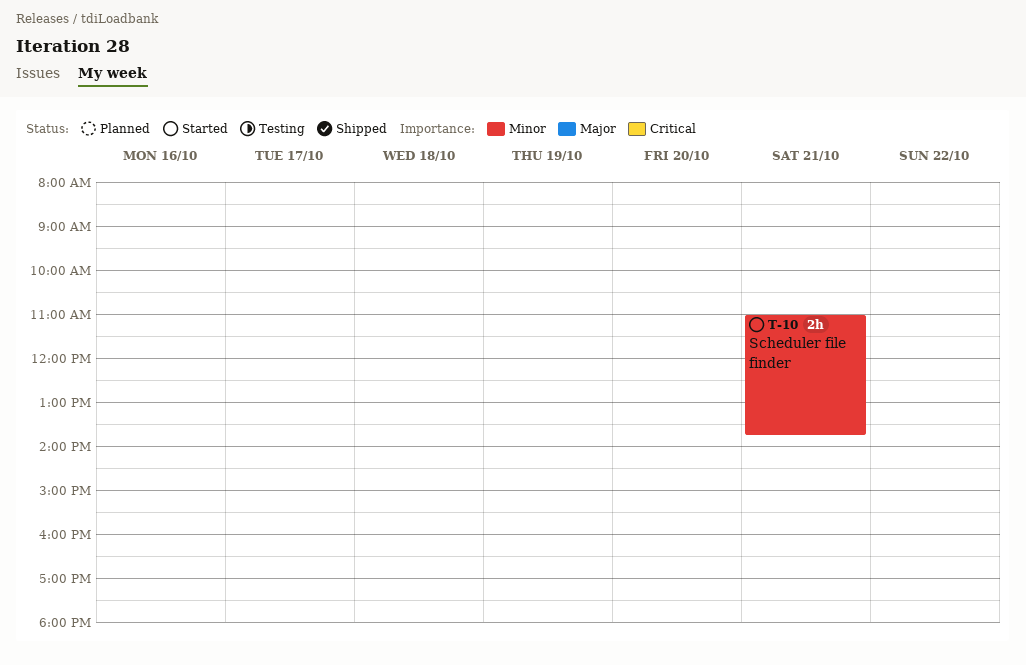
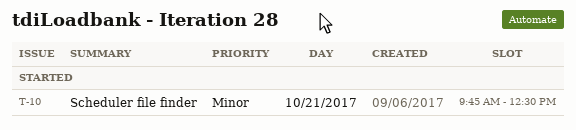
T-10, begins: 11:00 -> 09:45
T-10, ends: 13:45 -> 12:30

